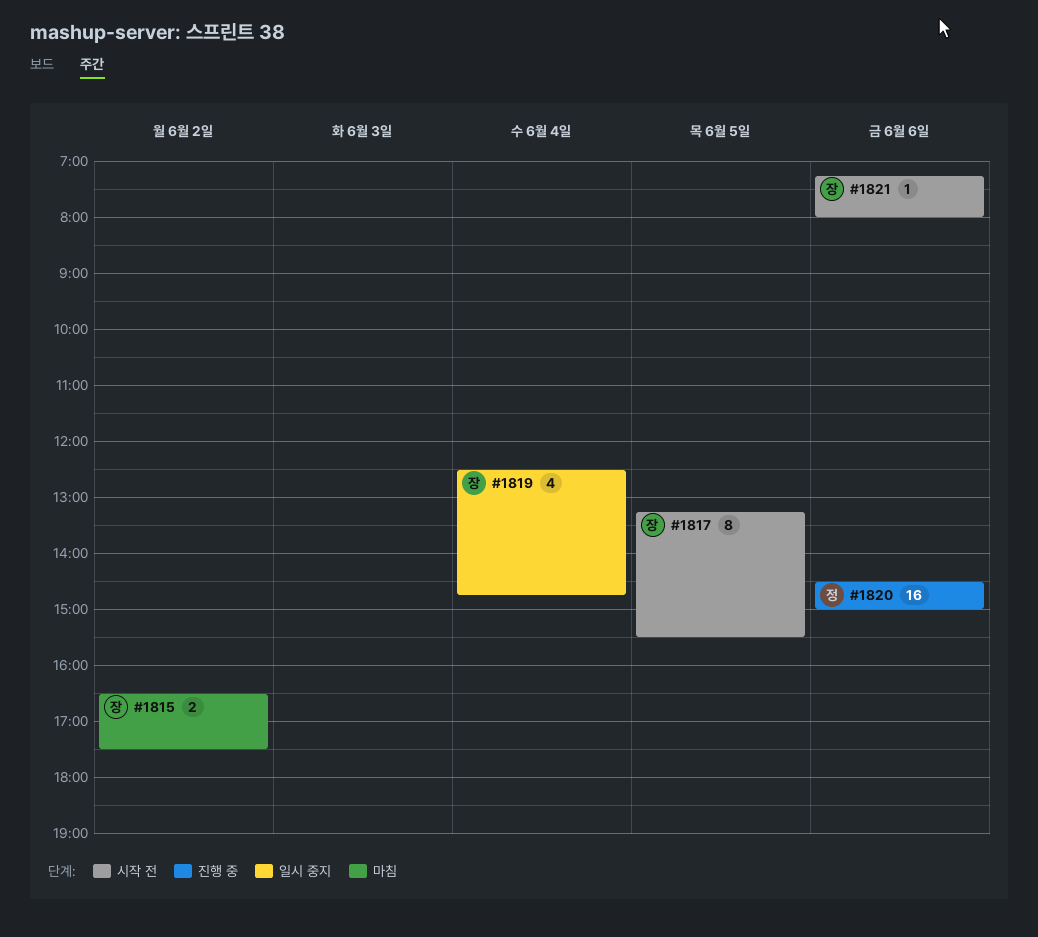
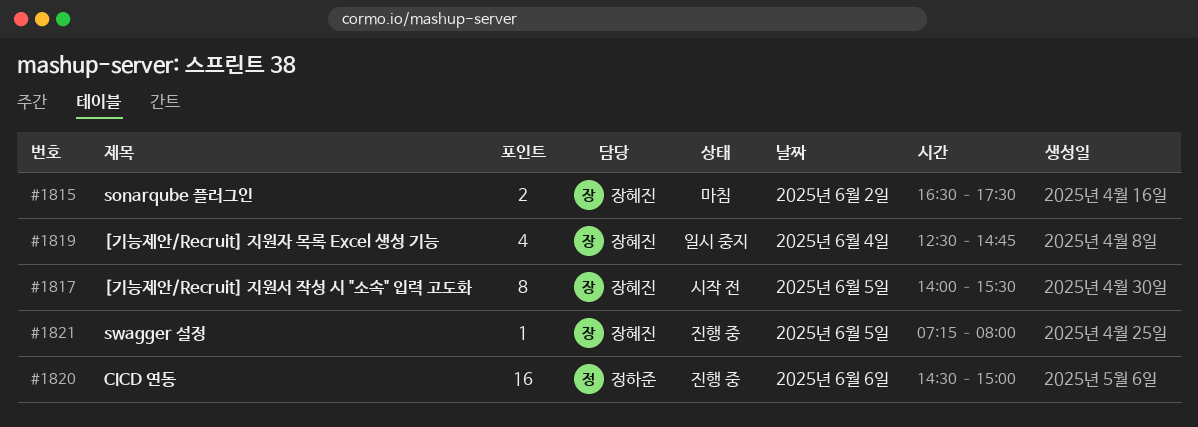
#1817, begins: 13:15 -> 14:00
#1821, status: 시작 전 -> 진행 중
#1821, day: Jun 6 -> Jun 5

